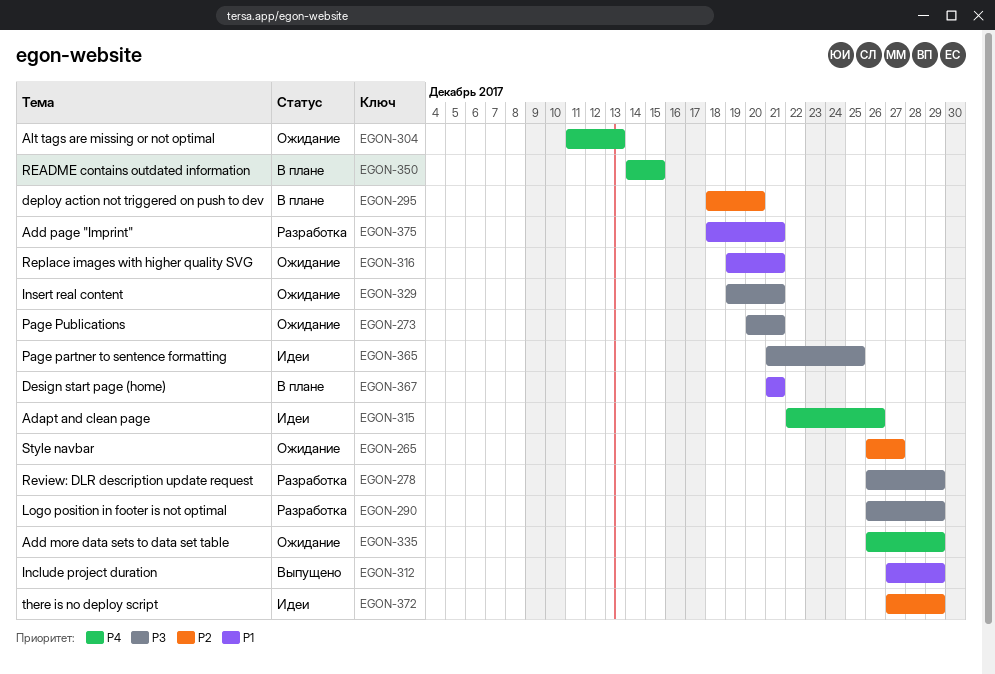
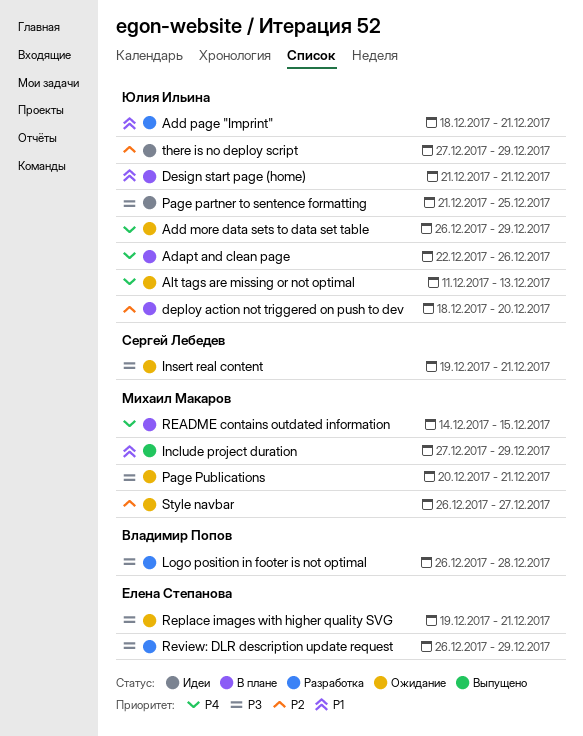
Adapt and clean page, status: Идеи -> В плане
Logo position in footer is not optimal, due: Dec 29 -> Dec 28
Replace images with higher quality SVG, priority: P1 -> P3

